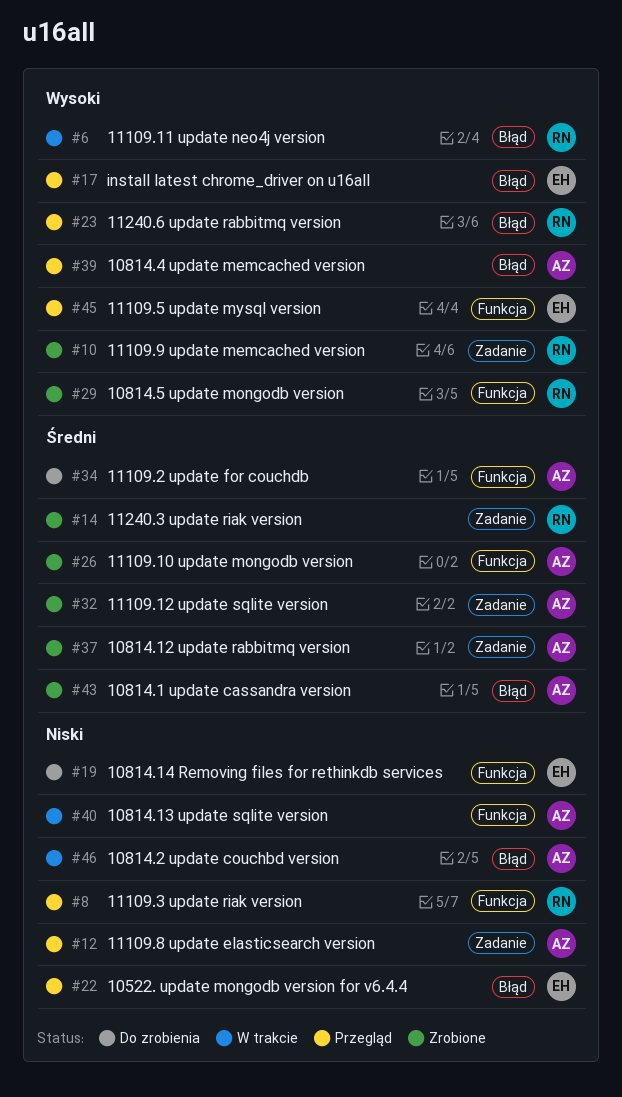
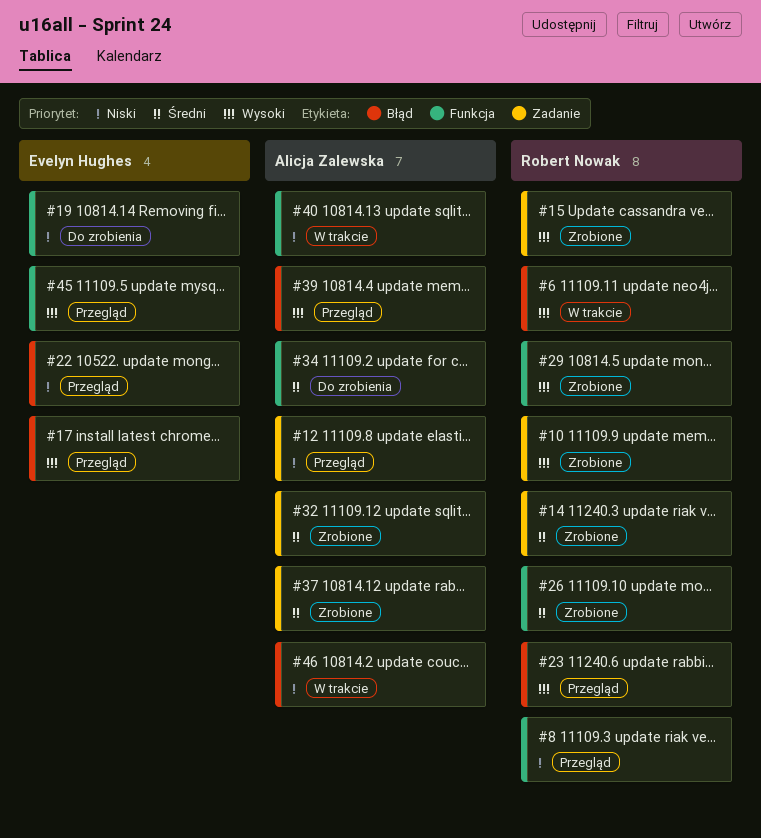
#15: none -> present
#26, owner: Alicja Zalewska -> Robert Nowak
#43: present -> none

